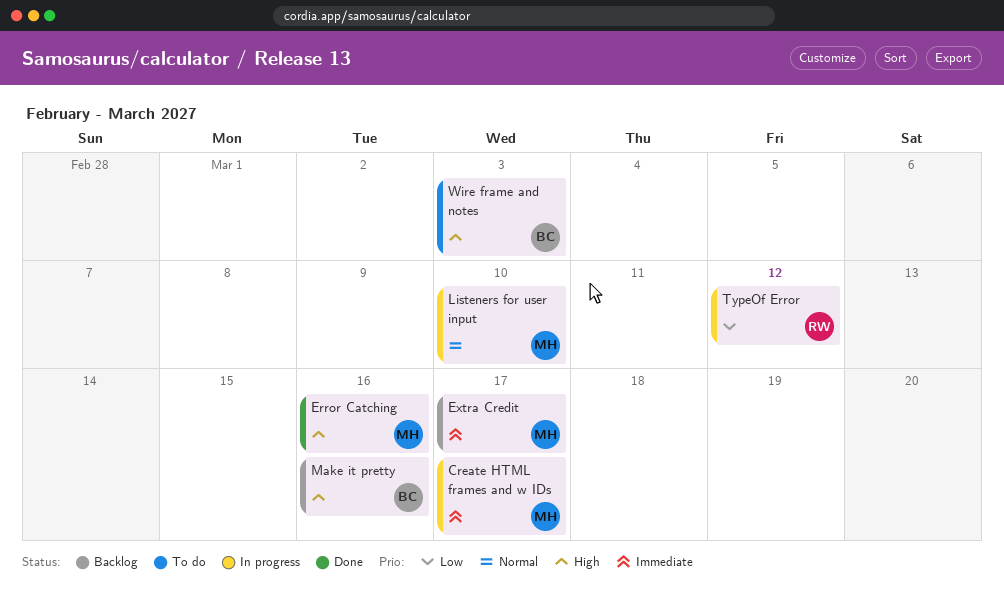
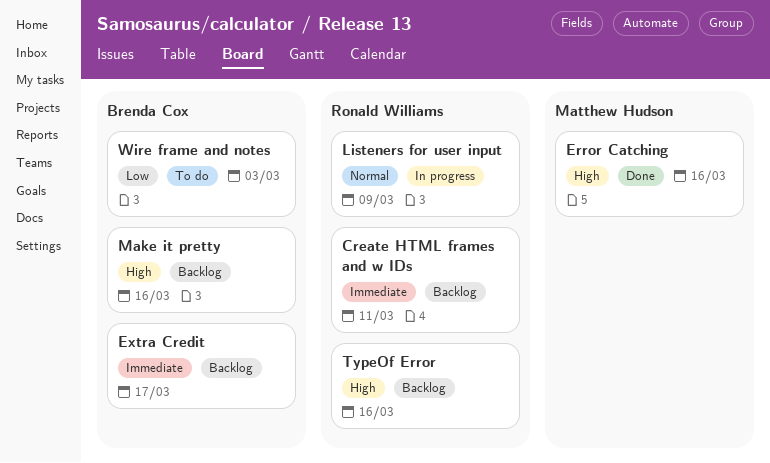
Create HTML frames and w IDs, status: In progress -> Backlog
Create HTML frames and w IDs, owner: Matthew Hudson -> Ronald Williams
Create HTML frames and w IDs, due: Mar 17 -> Mar 11
Extra Credit, owner: Matthew Hudson -> Brenda Cox
Listeners for user input, owner: Matthew Hudson -> Ronald Williams
Listeners for user input, due: Mar 10 -> Mar 9
TypeOf Error, status: In progress -> Backlog
TypeOf Error, priority: Low -> High
TypeOf Error, due: Mar 12 -> Mar 16
Wire frame and notes, priority: High -> Low

